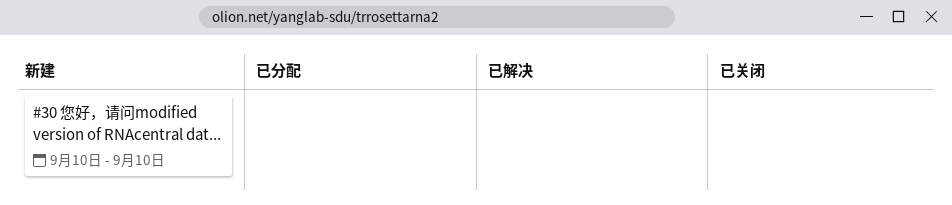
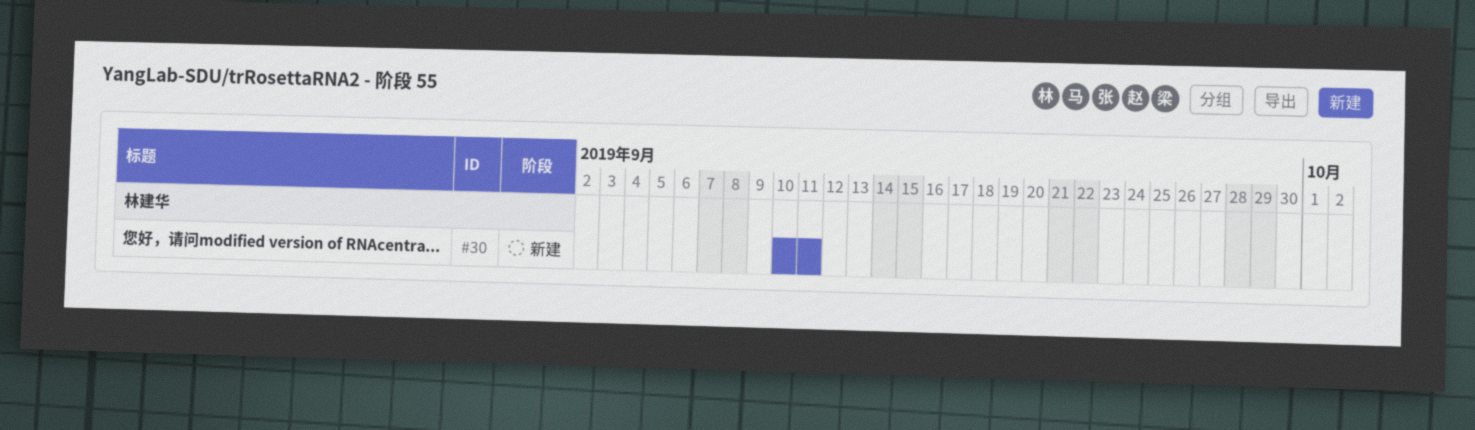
#30, due: Sep 10 -> Sep 11

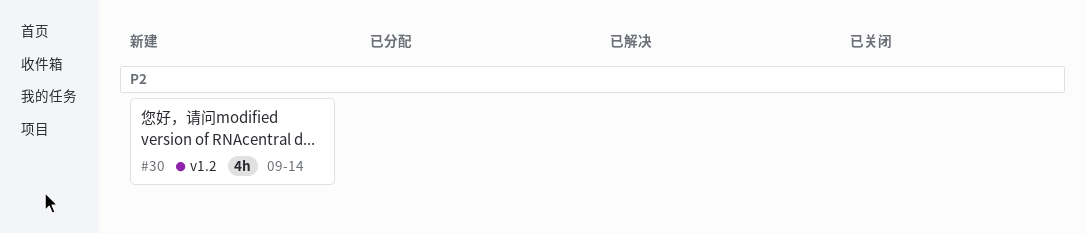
#30, due: Sep 11 -> Sep 14

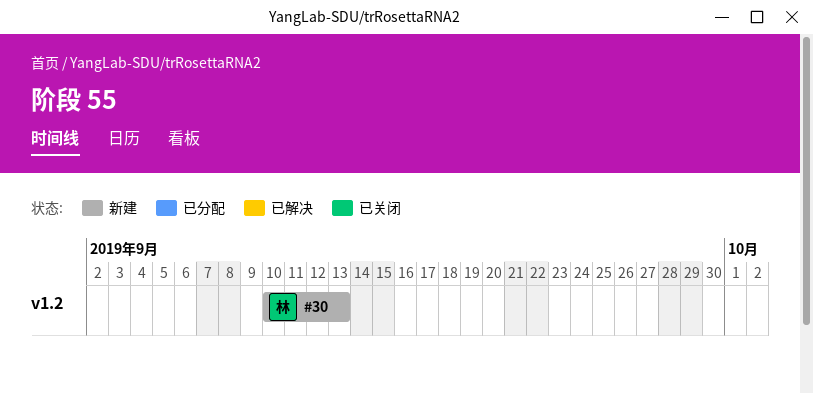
#30, due: Sep 14 -> Sep 13

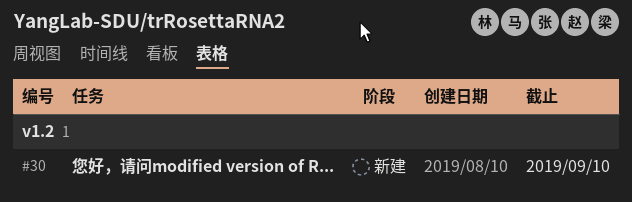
#30, due: Sep 13 -> Sep 10

